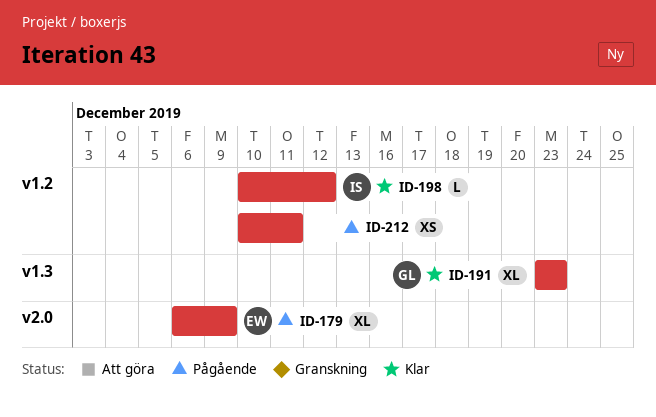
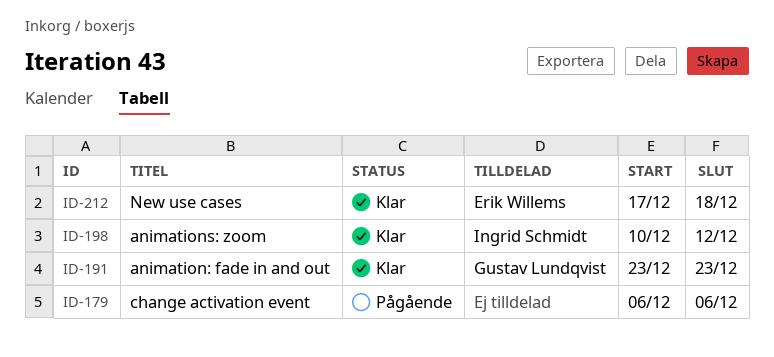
ID-179, owner: Erik Willems -> none
ID-179, due: Dec 9 -> Dec 6
ID-212, status: Pågående -> Klar
ID-212, owner: none -> Erik Willems
ID-212, start: Dec 10 -> Dec 17
ID-212, due: Dec 11 -> Dec 18

